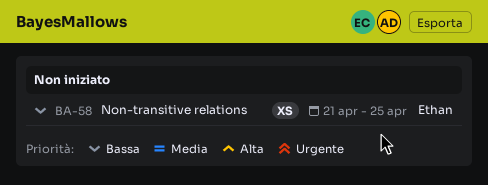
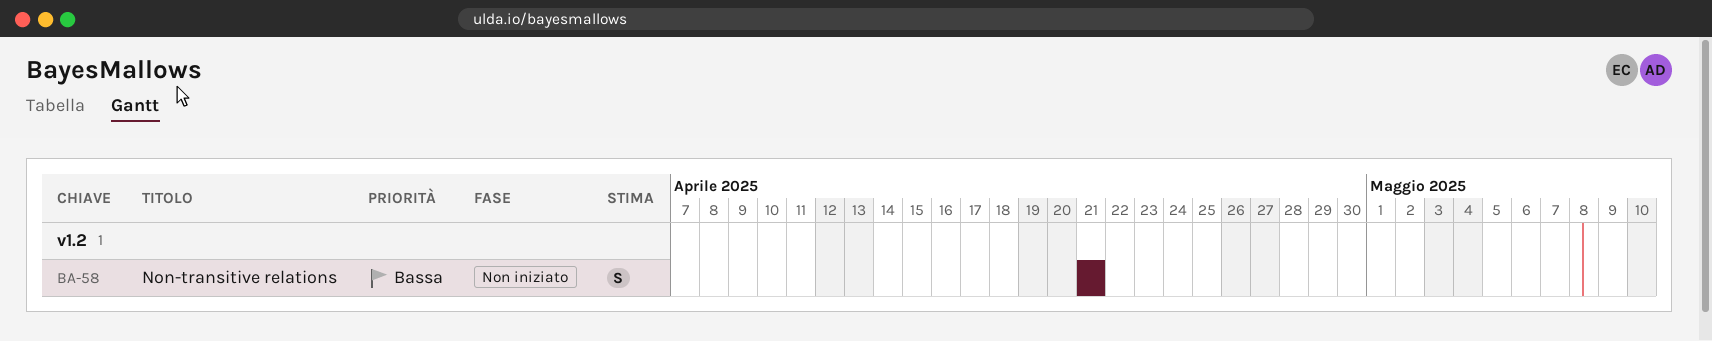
BA-58, estimate: XS -> S
BA-58, due: Apr 25 -> Apr 21

